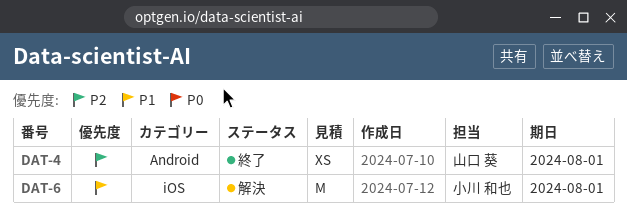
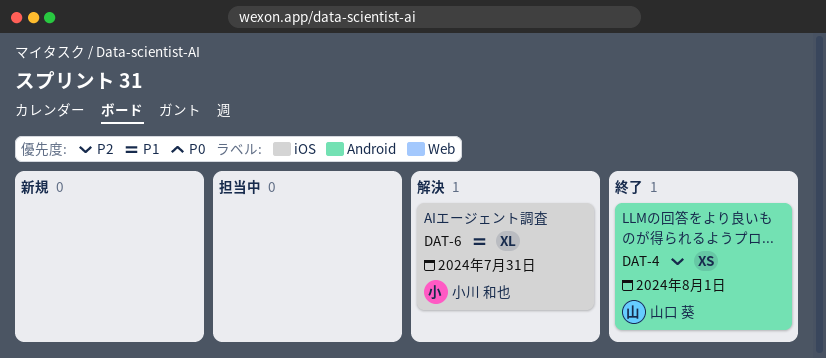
DAT-6, estimate: M -> XL
DAT-6, due: Aug 1 -> Jul 31

